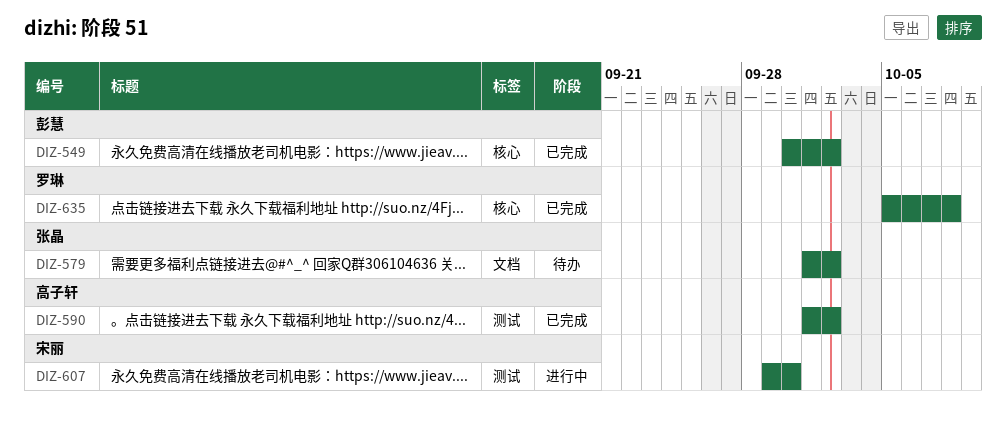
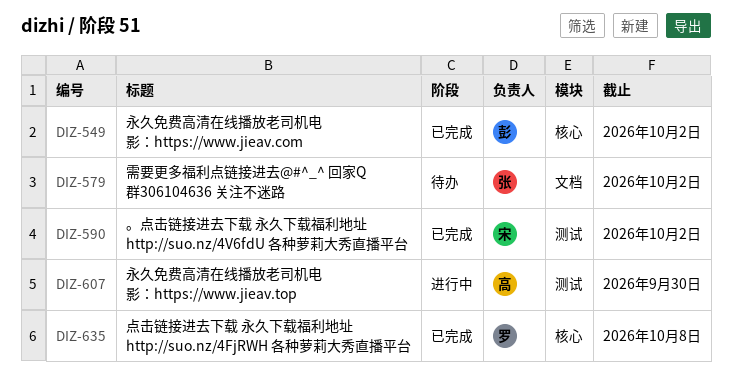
DIZ-590, owner: 高子轩 -> 宋丽
DIZ-607, owner: 宋丽 -> 高子轩

